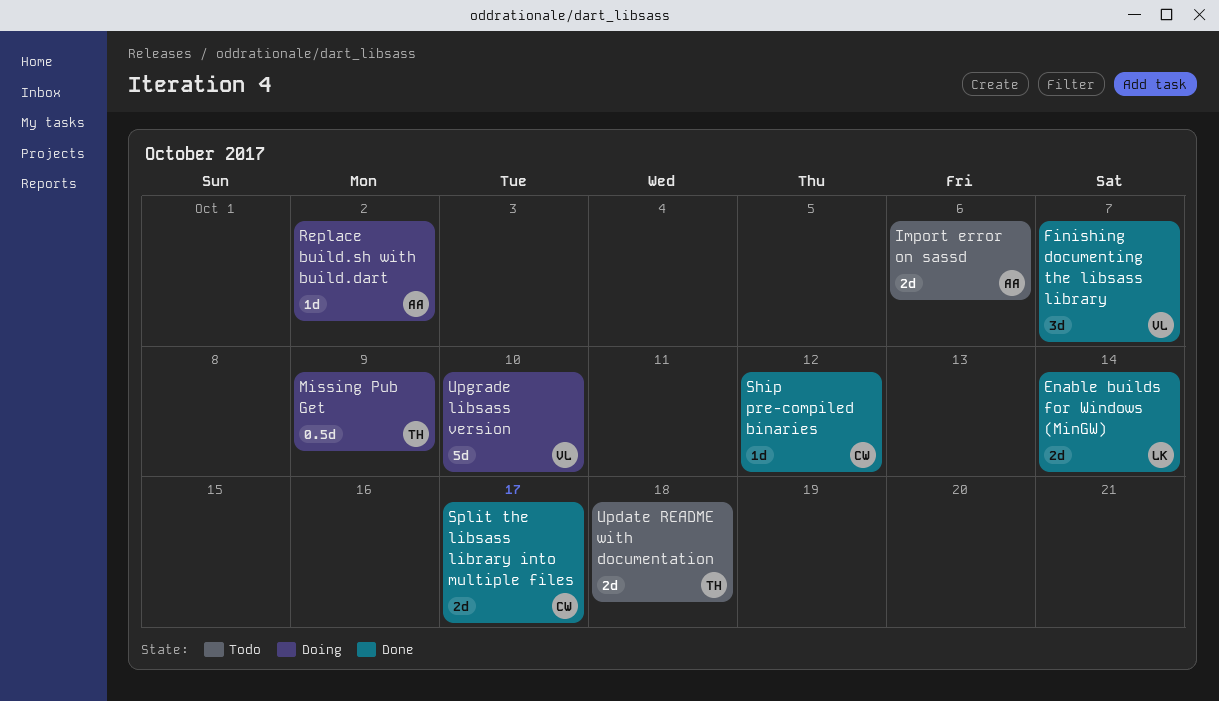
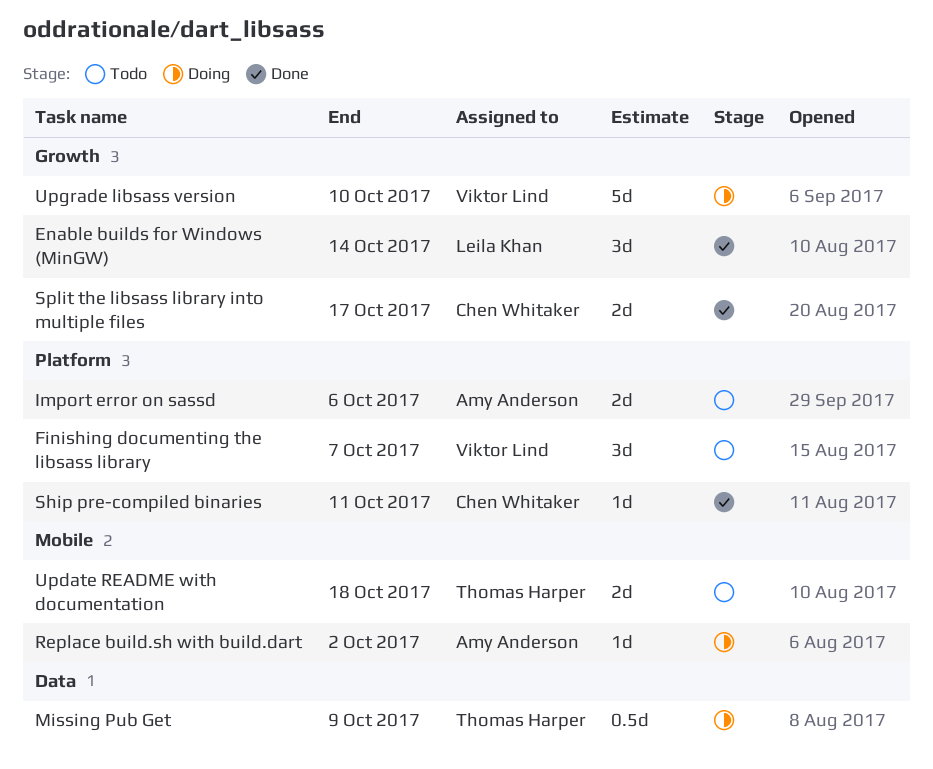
Enable builds for Windows (MinGW), estimate: 2d -> 3d
Finishing documenting the libsass library, status: Done -> Todo
Ship pre-compiled binaries, due: Oct 12 -> Oct 11

